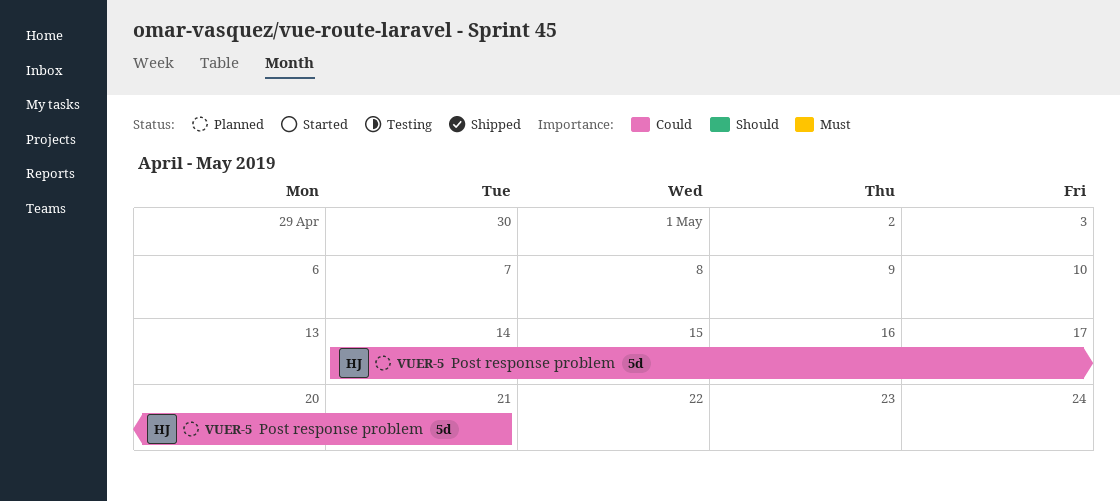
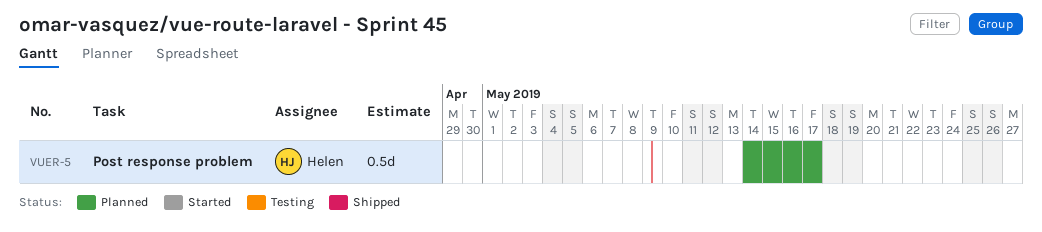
VUER-5, estimate: 5d -> 0.5d
VUER-5, due: May 21 -> May 17

